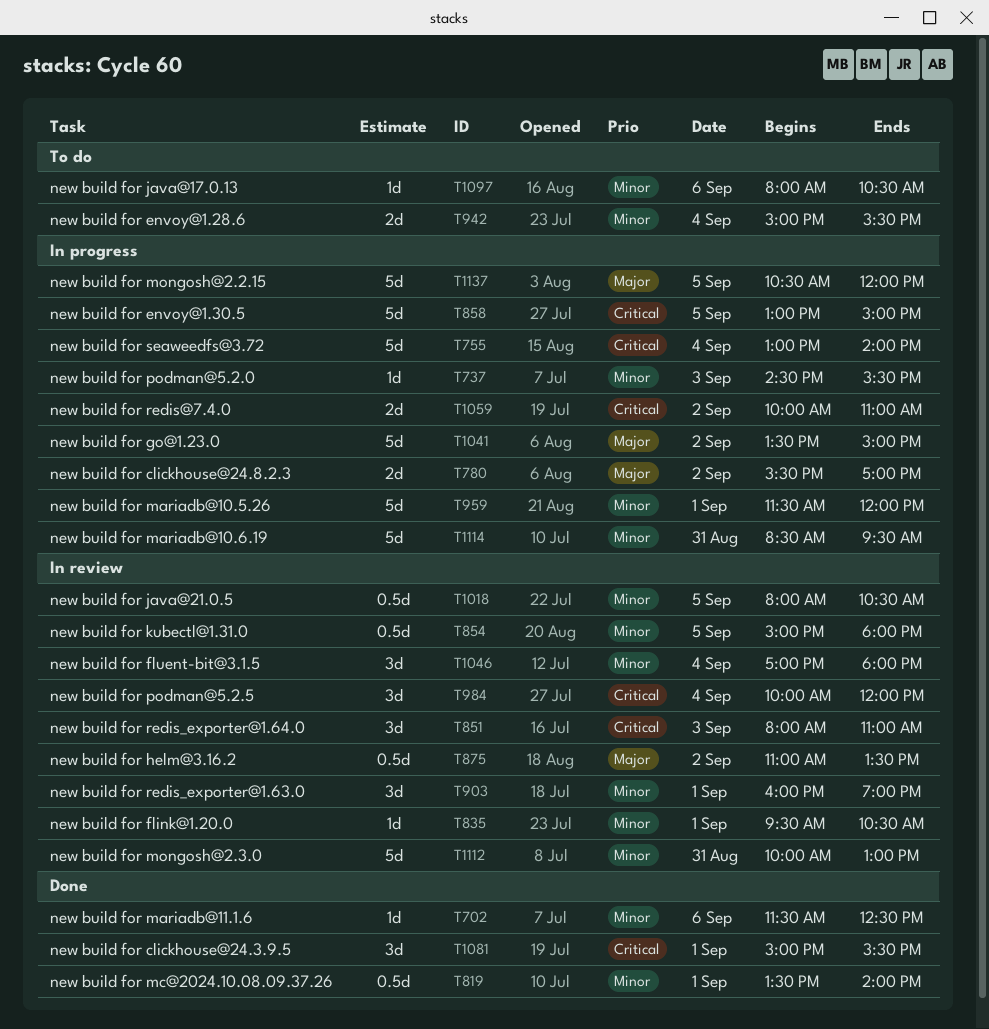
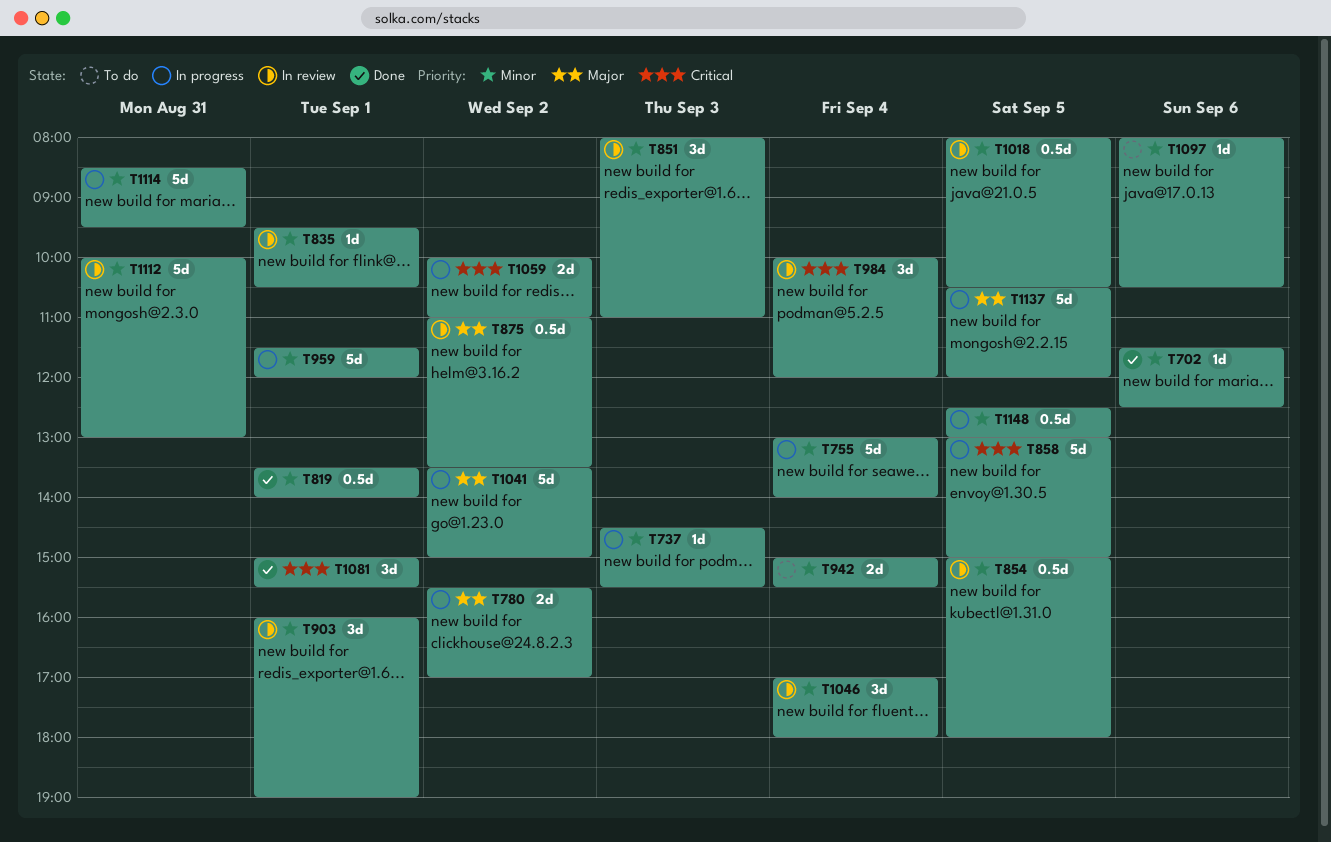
T755, priority: Critical -> Minor
T851, priority: Critical -> Minor
T1148: none -> present

